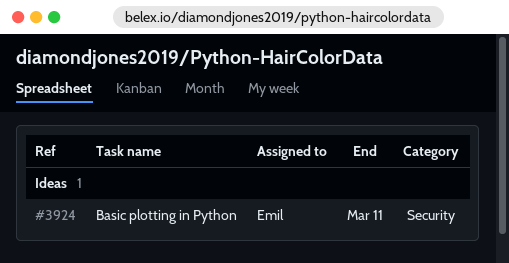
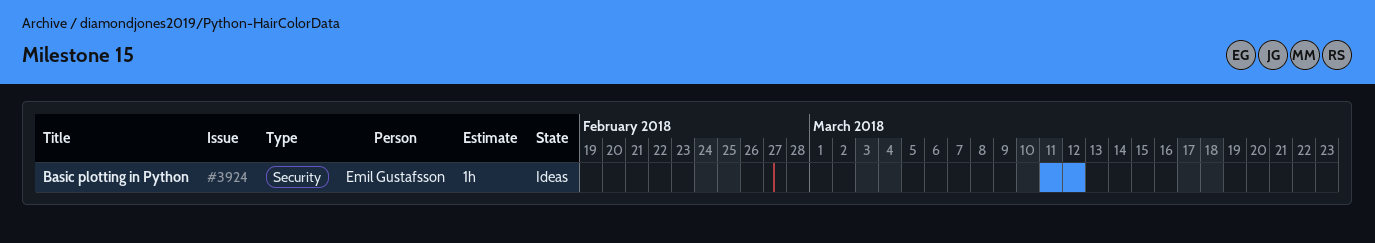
#3924, due: Mar 11 -> Mar 12

